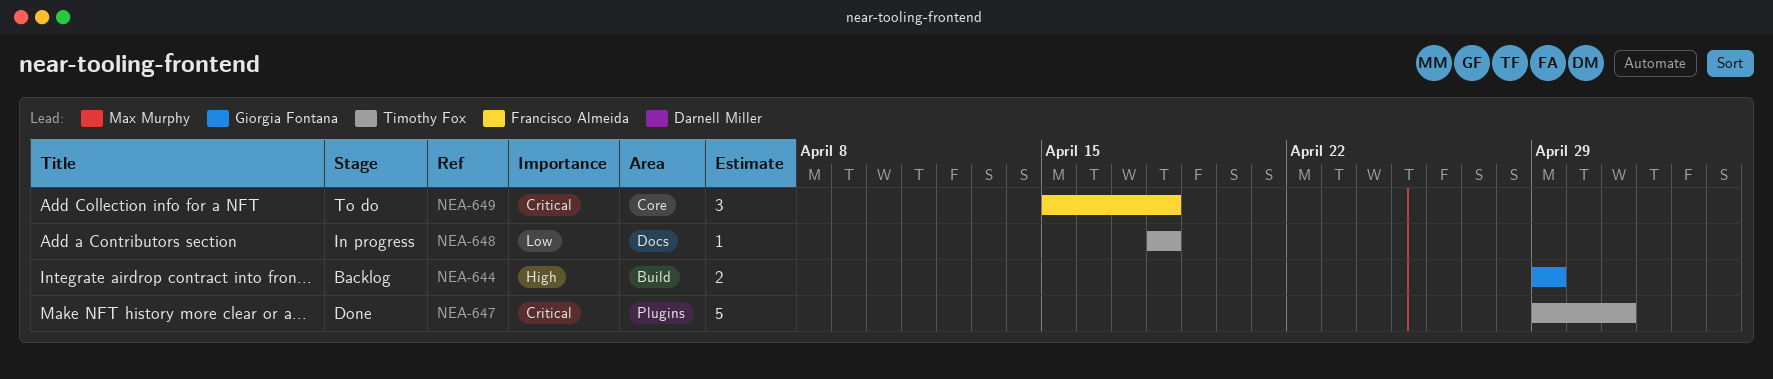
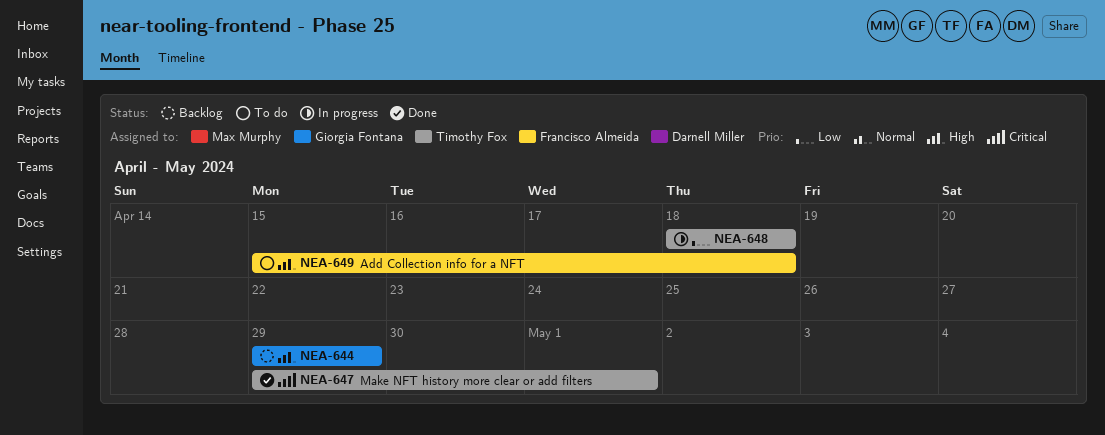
NEA-649, priority: Critical -> High

